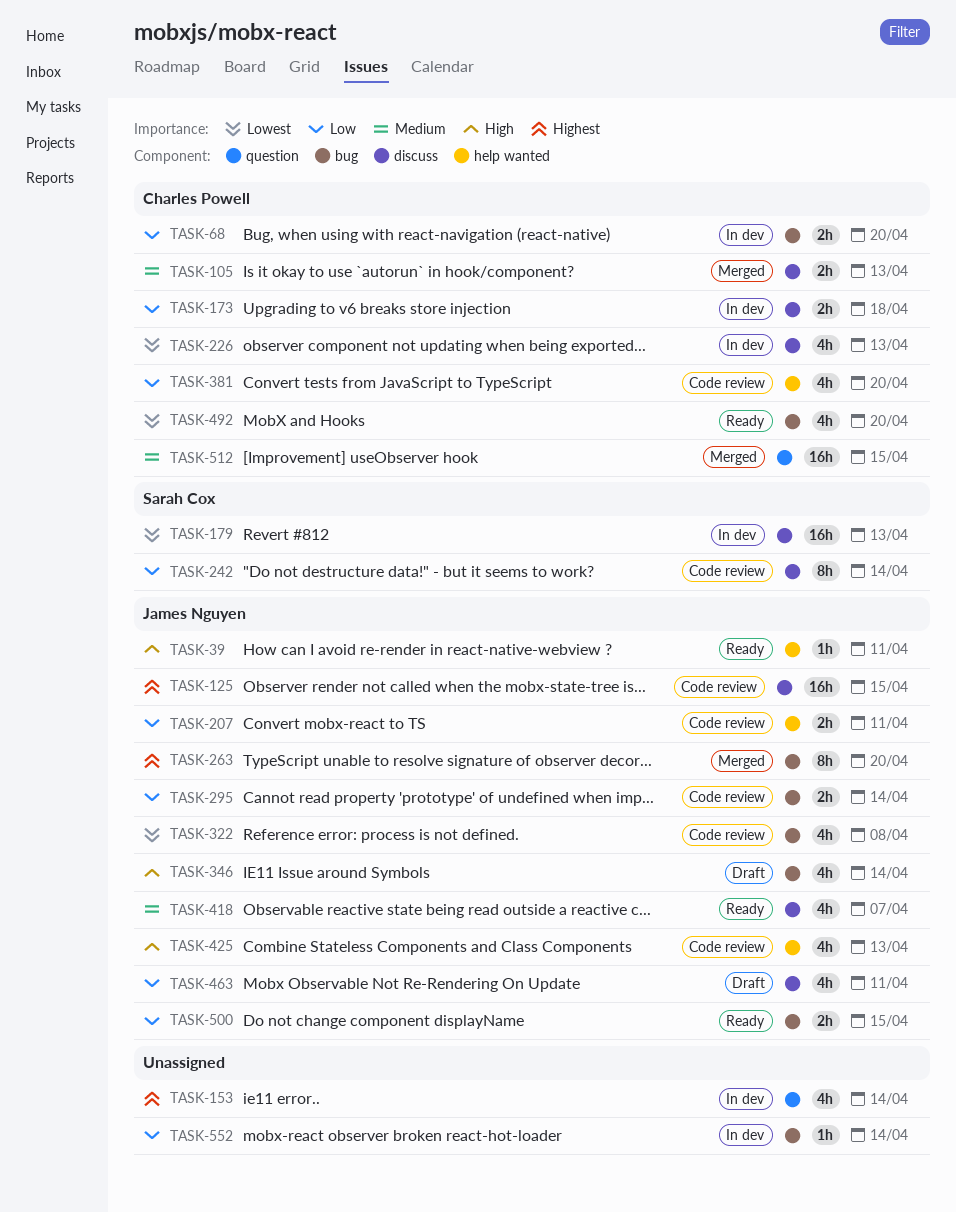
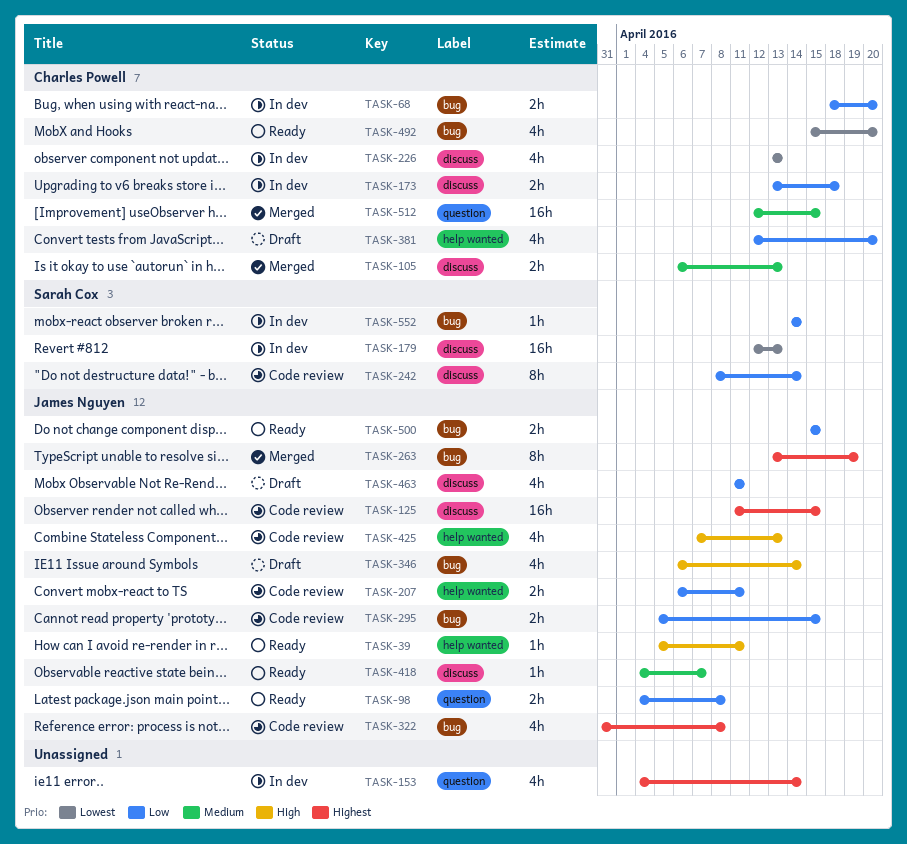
TASK-98: none -> present
TASK-263, due: Apr 20 -> Apr 19
TASK-295, due: Apr 14 -> Apr 15
TASK-322, priority: Lowest -> Highest
TASK-381, status: Code review -> Draft
TASK-418, estimate: 4h -> 1h
TASK-552, owner: none -> Sarah Cox

